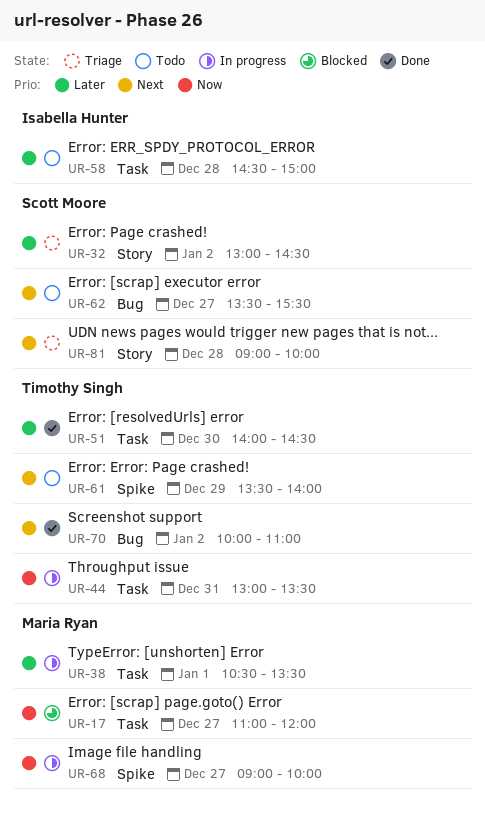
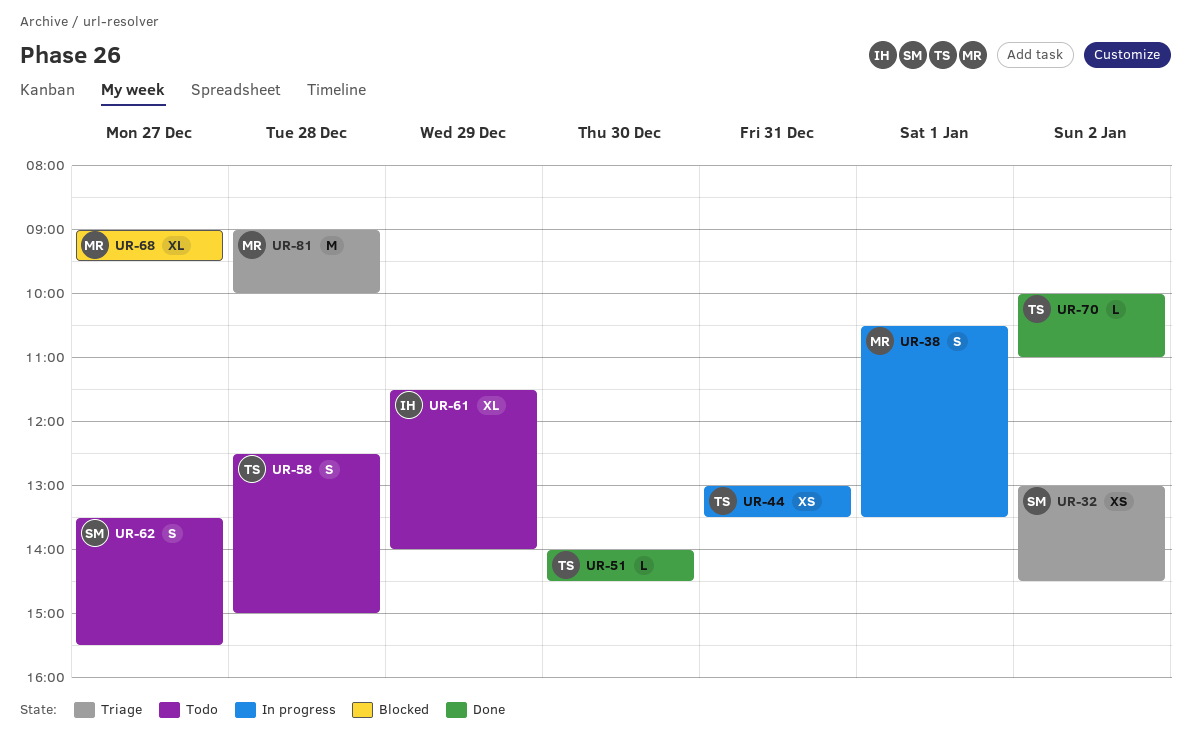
UR-17: present -> none
UR-58, owner: Isabella Hunter -> Timothy Singh
UR-58, begins: 14:30 -> 12:30
UR-61, owner: Timothy Singh -> Isabella Hunter
UR-61, begins: 13:30 -> 11:30
UR-68, status: In progress -> Blocked
UR-68, ends: 10:00 -> 09:30
UR-81, owner: Scott Moore -> Maria Ryan

